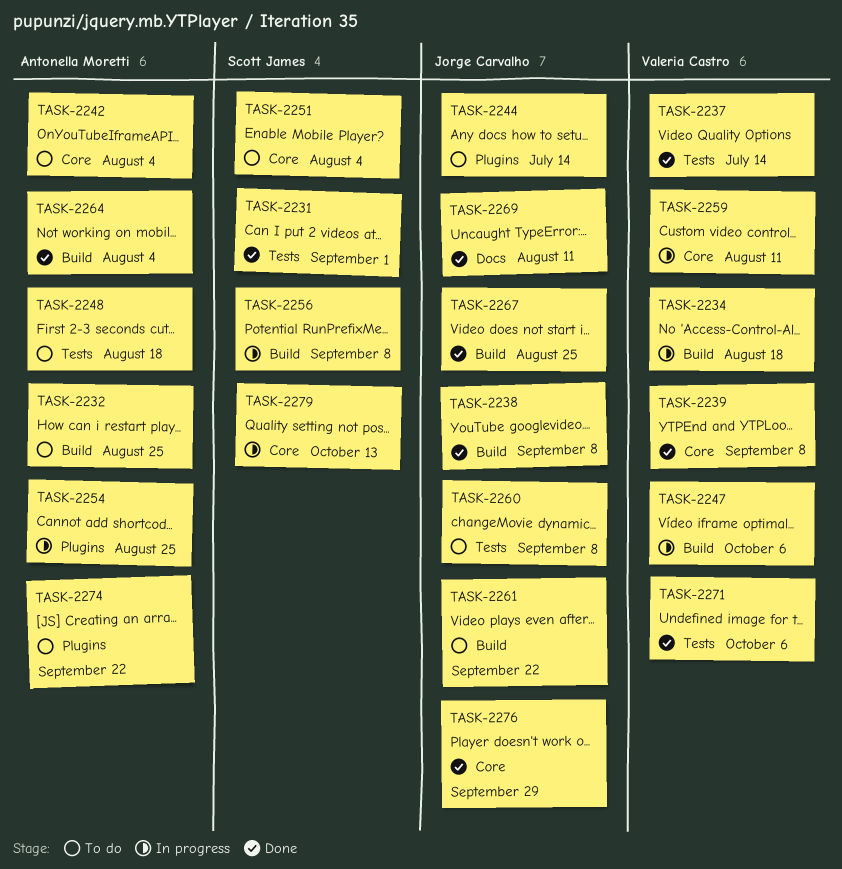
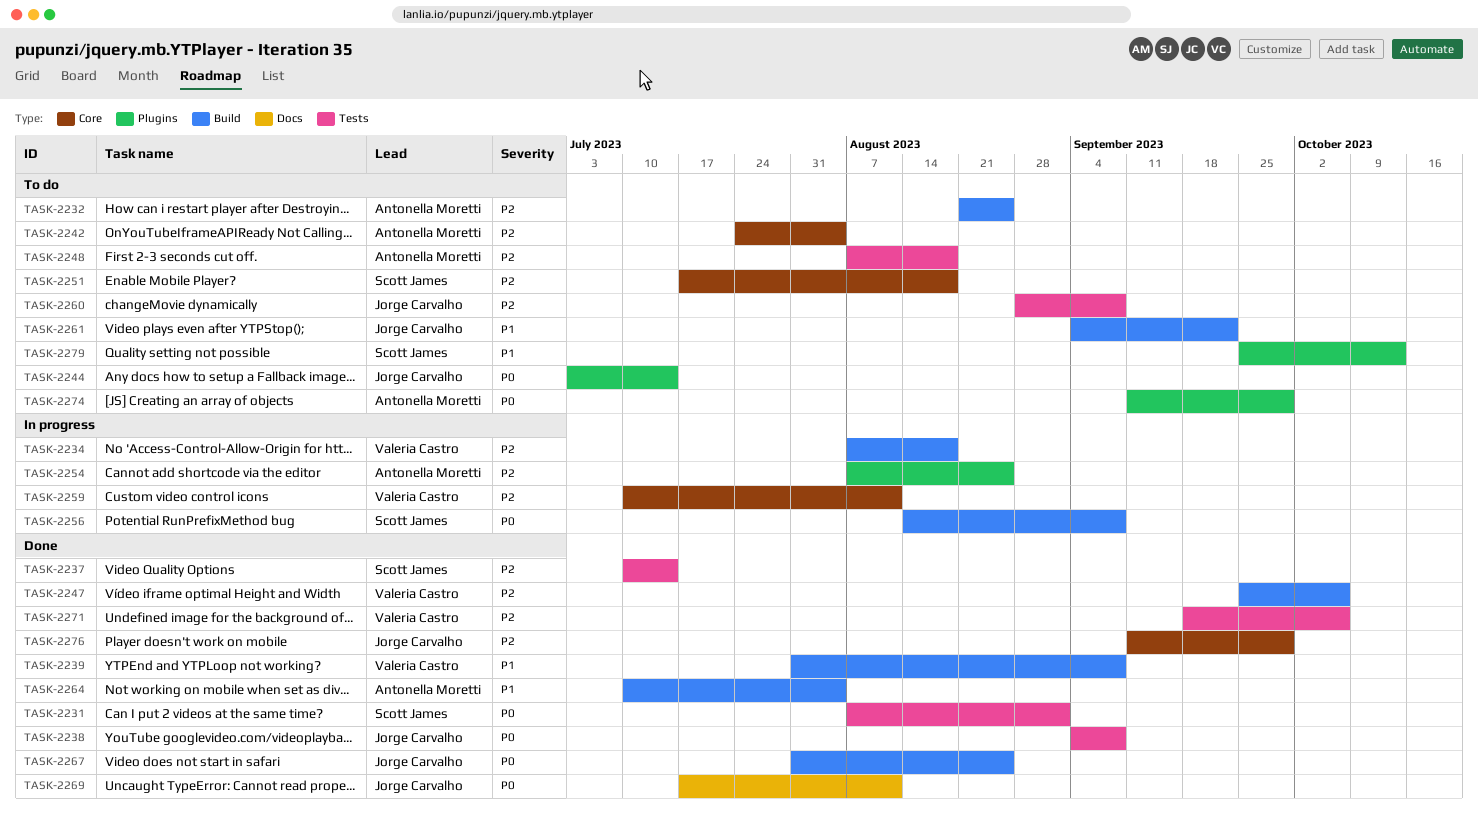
TASK-2237, owner: Valeria Castro -> Scott James
TASK-2238, label: Build -> Tests
TASK-2239, label: Core -> Build
TASK-2247, status: In progress -> Done
TASK-2251, due: Aug 4 -> Aug 18
TASK-2274, due: Sep 22 -> Sep 29
TASK-2279, status: In progress -> To do
TASK-2279, label: Core -> Plugins

